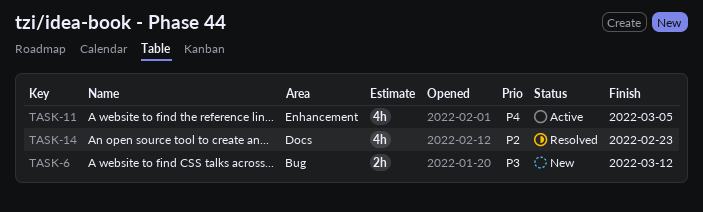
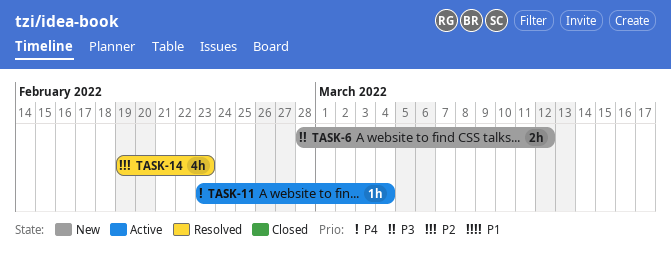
TASK-11, estimate: 4h -> 1h
TASK-11, due: Mar 5 -> Mar 4

